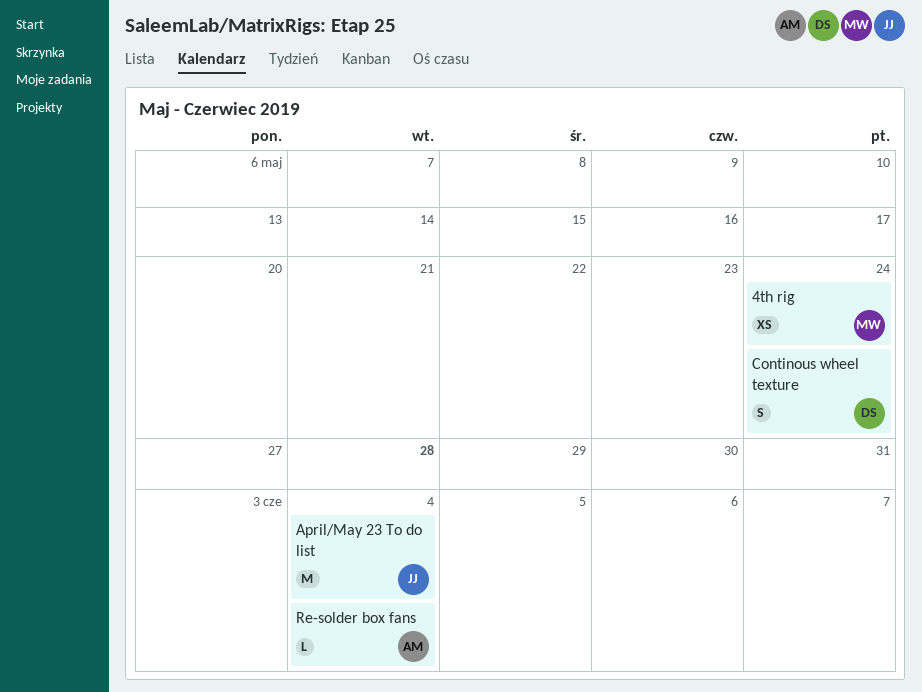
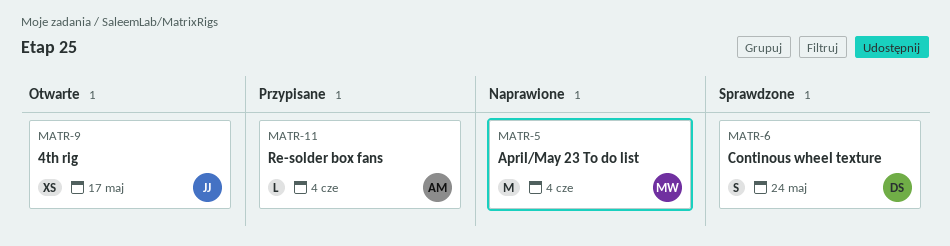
4th rig, owner: MW -> JJ
4th rig, due: May 24 -> May 17
April/May 23 To do list, owner: JJ -> MW

